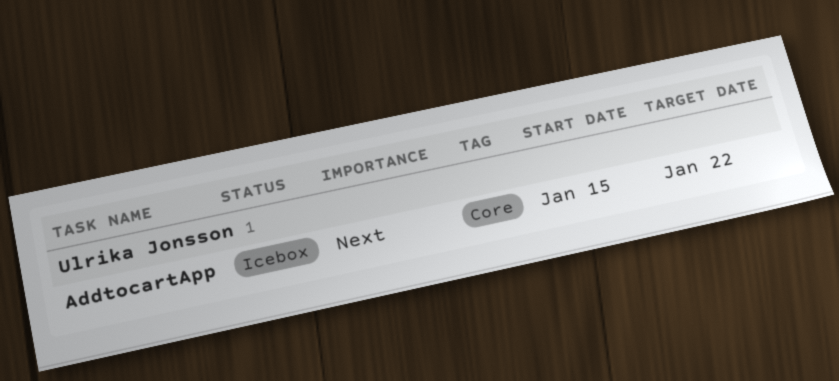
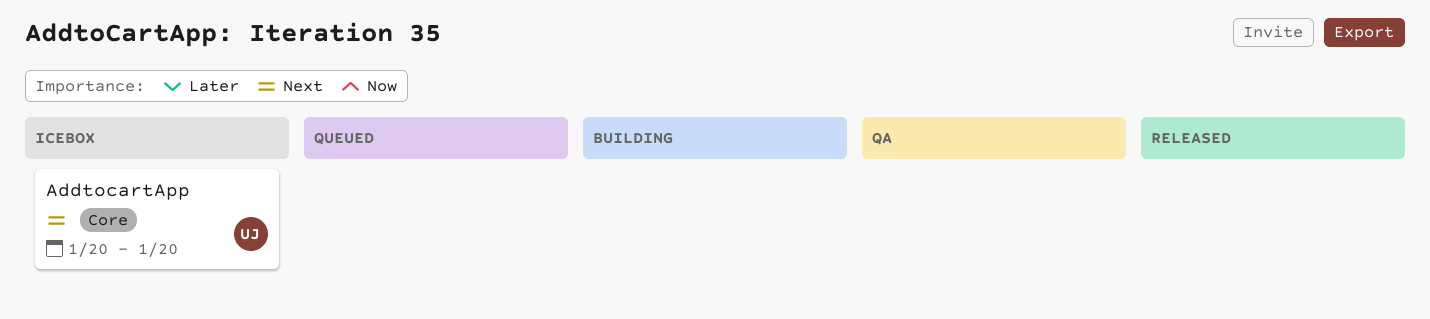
AddtocartApp, start: Jan 15 -> Jan 20
AddtocartApp, due: Jan 22 -> Jan 20

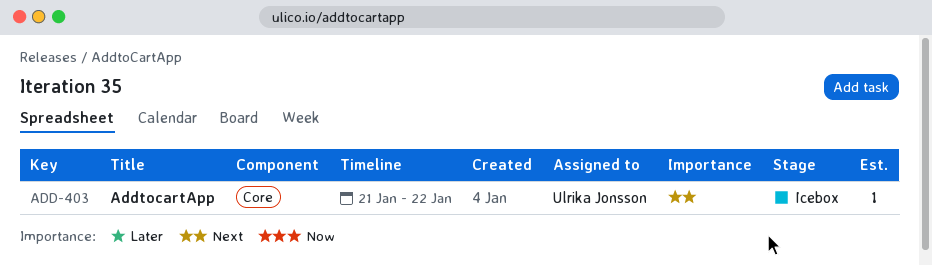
AddtocartApp, start: Jan 20 -> Jan 21
AddtocartApp, due: Jan 20 -> Jan 22

